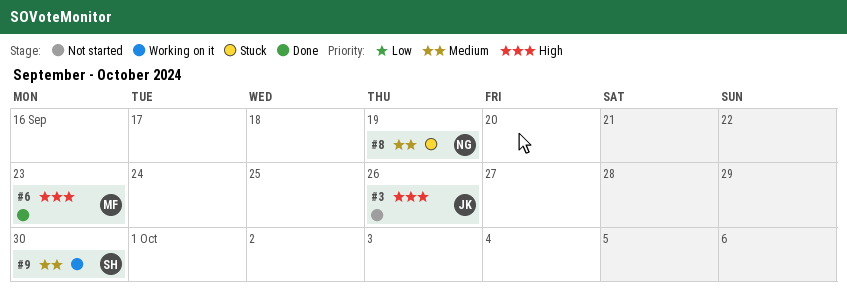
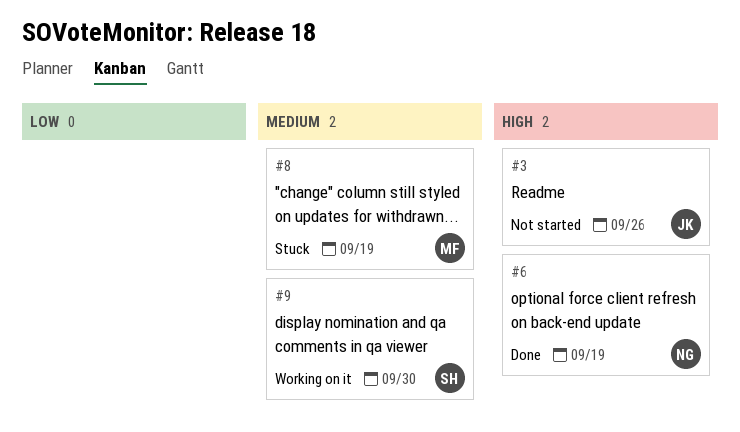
#6, owner: MF -> NG
#6, due: Sep 23 -> Sep 19
#8, owner: NG -> MF

